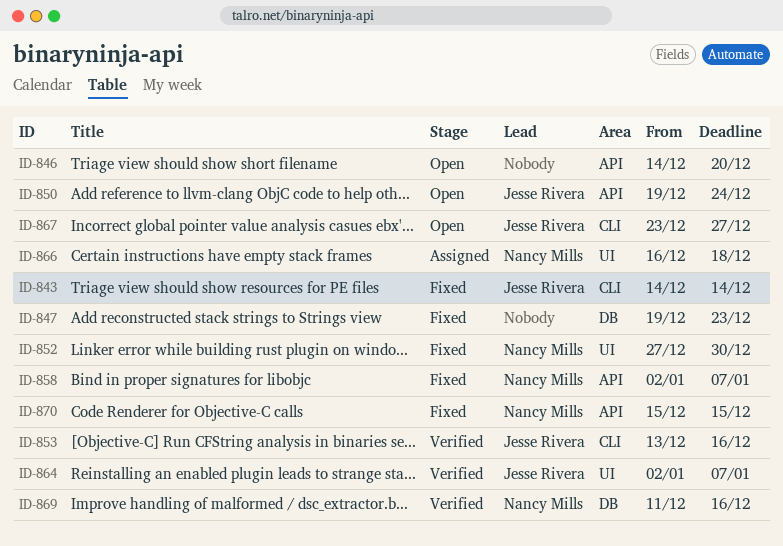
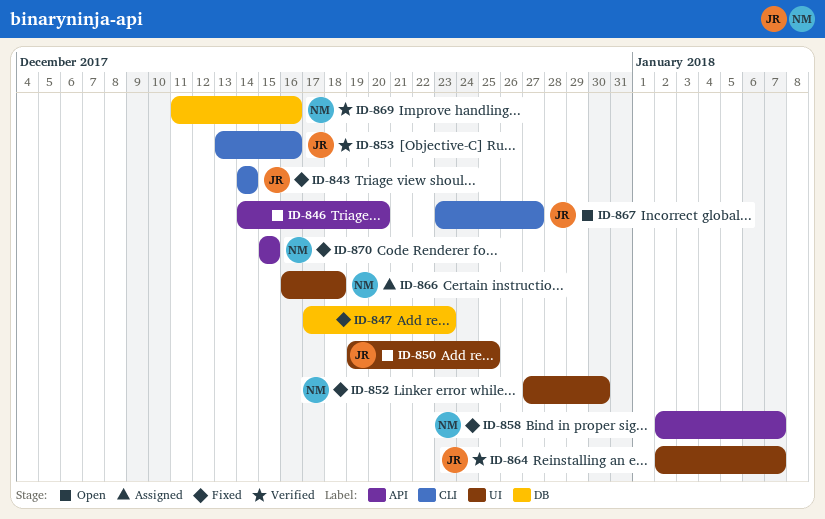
ID-847, start: Dec 19 -> Dec 17
ID-850, label: API -> UI
ID-850, due: Dec 24 -> Dec 25

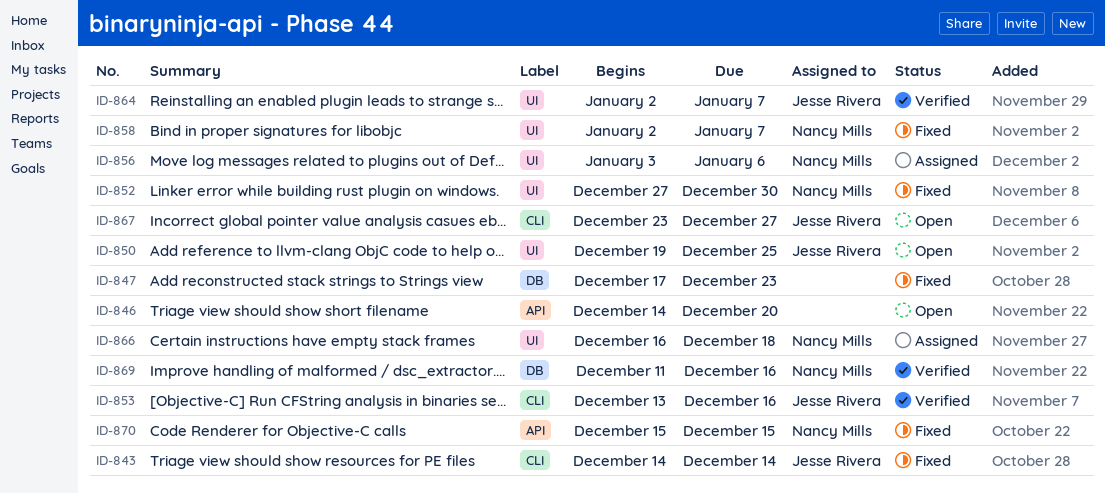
ID-856: none -> present
ID-858, label: API -> UI

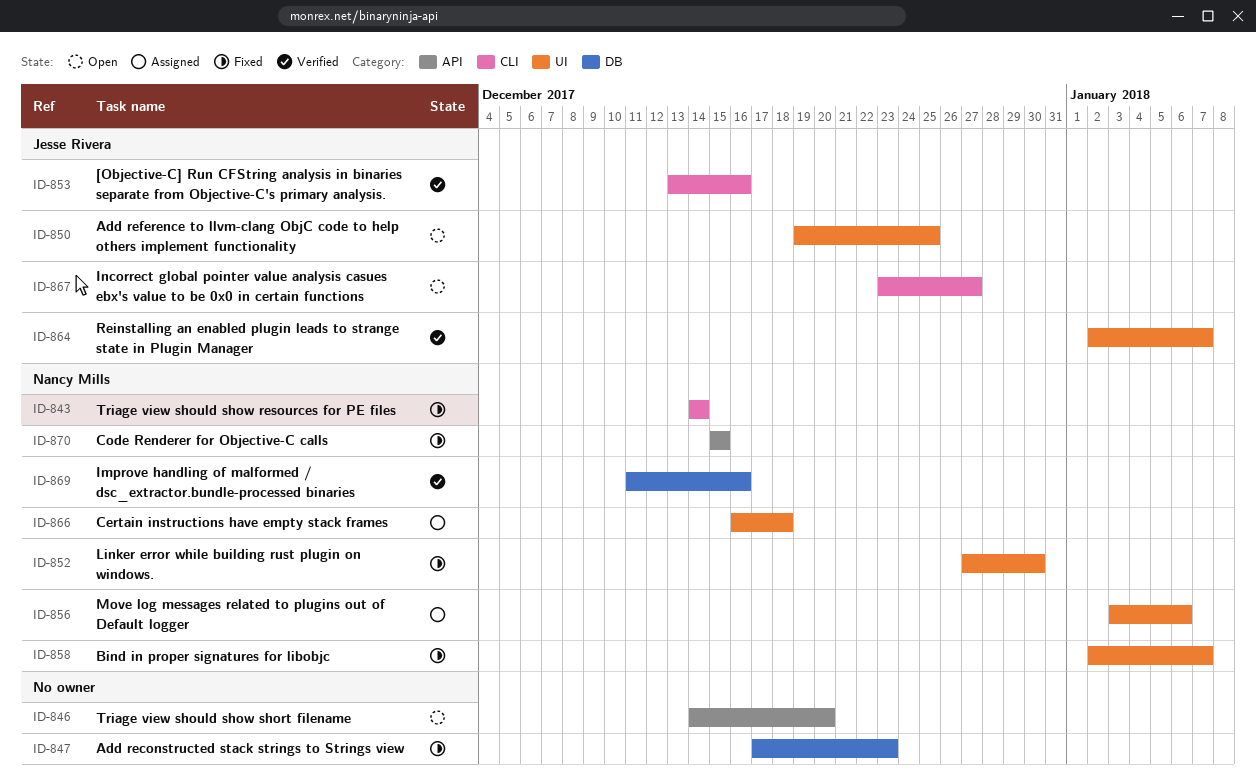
ID-843, owner: Jesse Rivera -> Nancy Mills

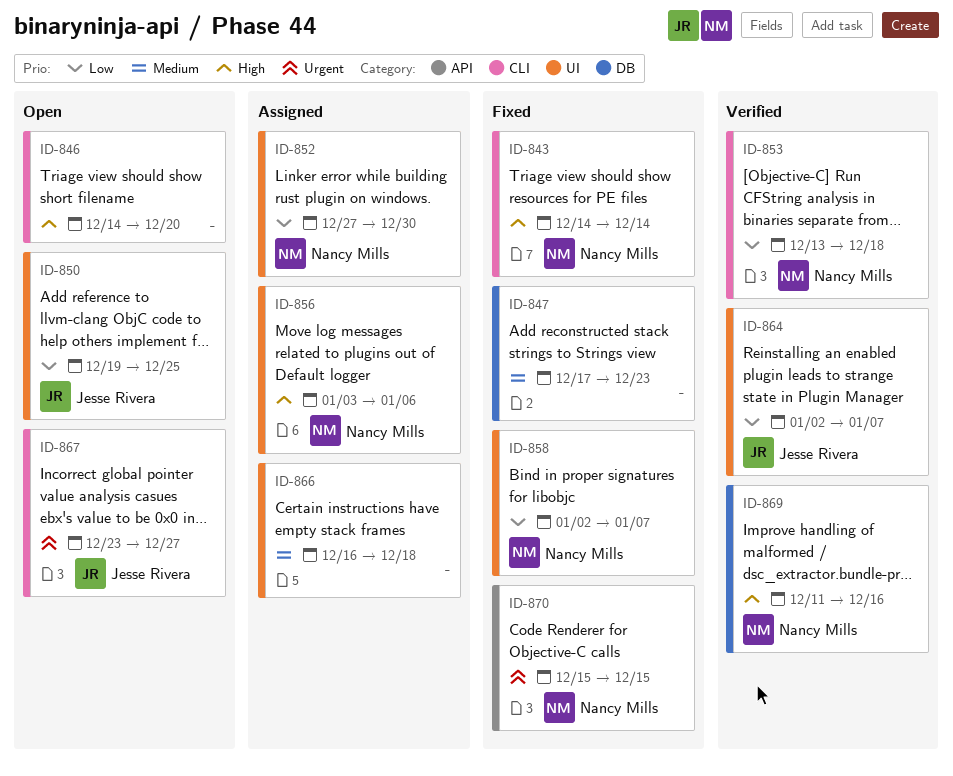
ID-846, label: API -> CLI
ID-852, status: Fixed -> Assigned
ID-853, owner: Jesse Rivera -> Nancy Mills
ID-853, due: Dec 16 -> Dec 18
ID-866, owner: Nancy Mills -> none

